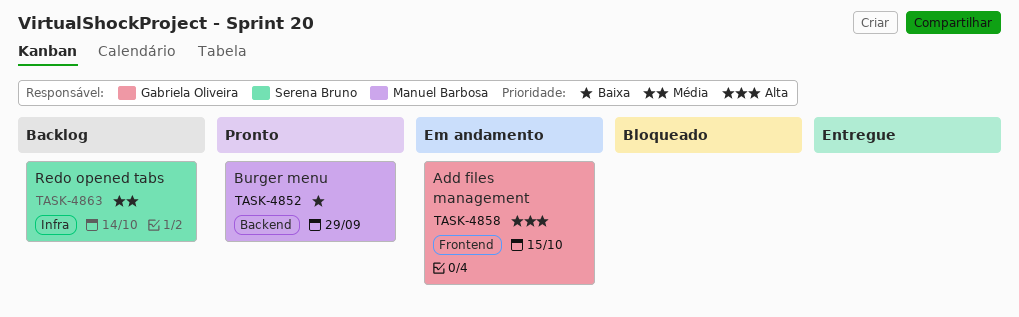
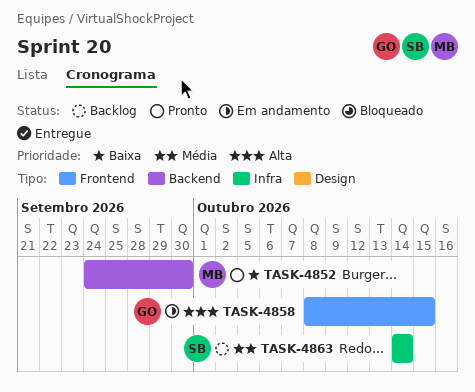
TASK-4852, due: Sep 29 -> Sep 30

